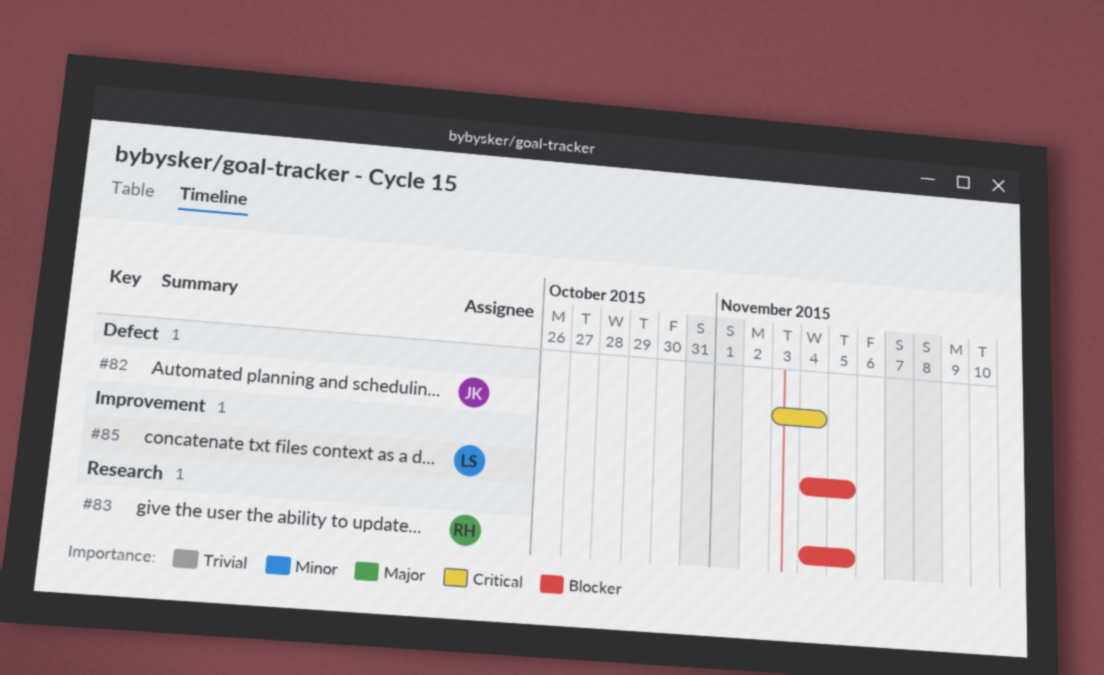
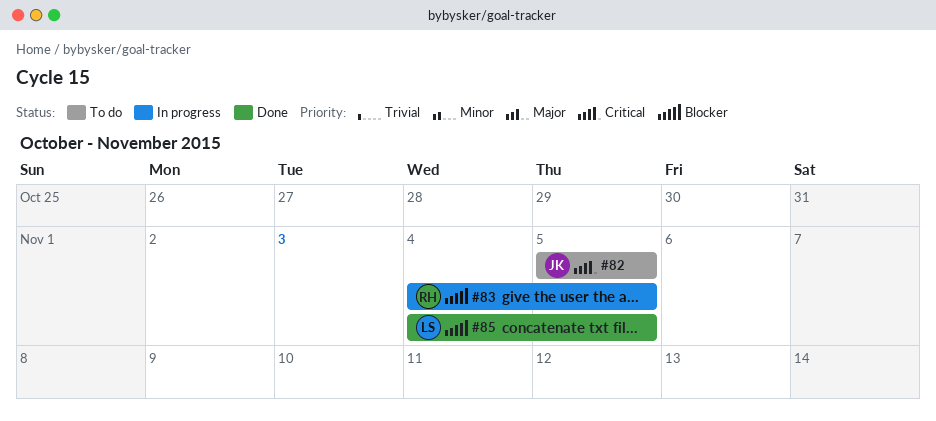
#82, start: Nov 3 -> Nov 5
#82, due: Nov 4 -> Nov 5

